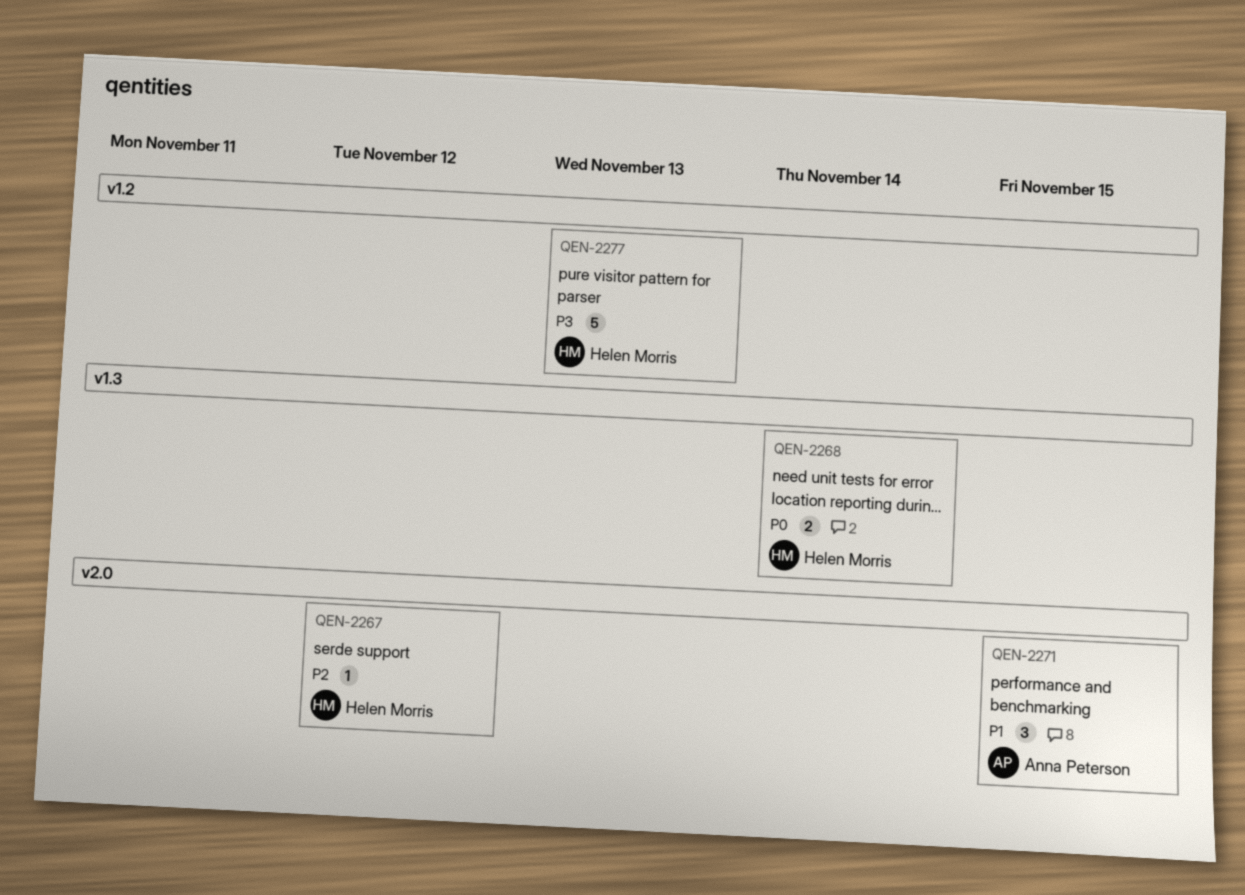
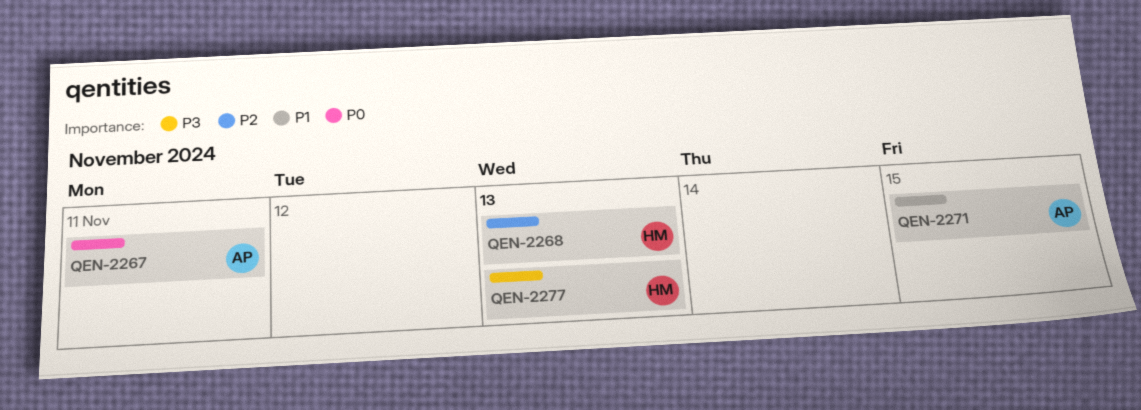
QEN-2267, owner: Helen Morris -> Anna Peterson
QEN-2267, priority: P2 -> P0
QEN-2267, due: Nov 12 -> Nov 11
QEN-2268, priority: P0 -> P2
QEN-2268, due: Nov 14 -> Nov 13

